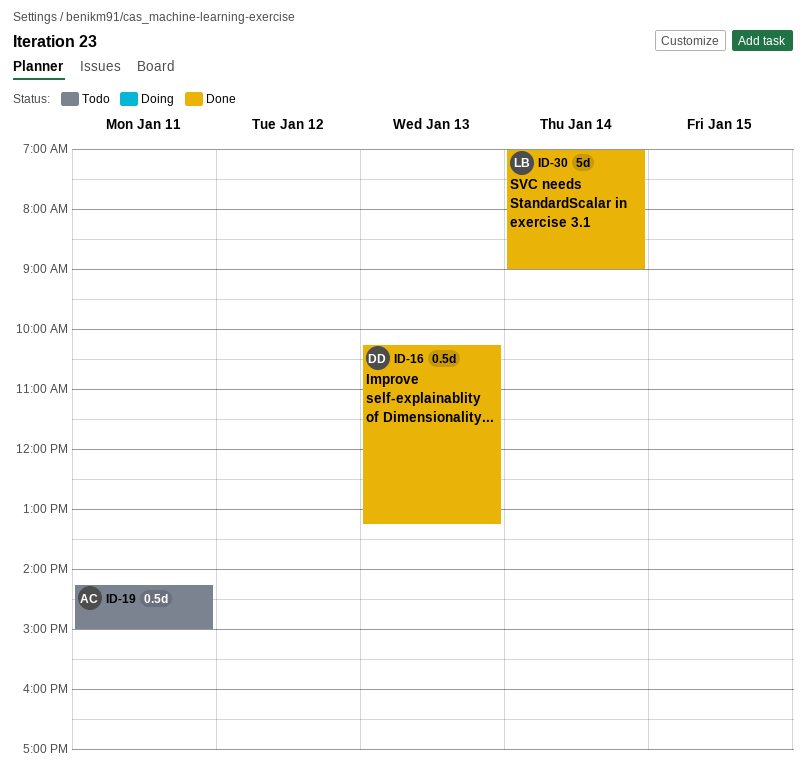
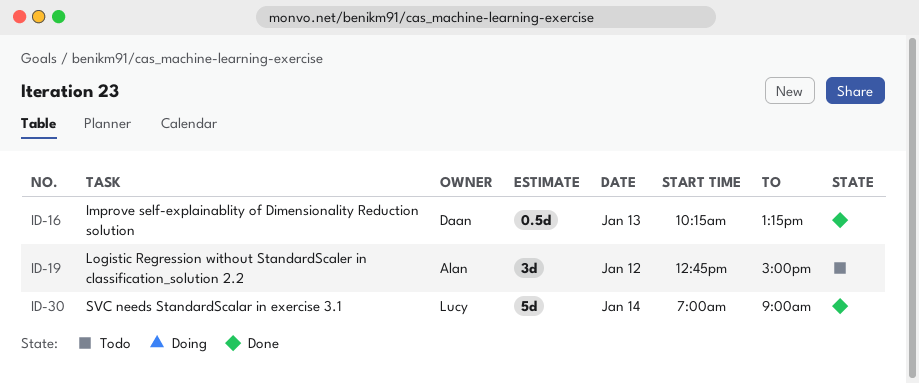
ID-19, estimate: 0.5d -> 3d
ID-19, day: Jan 11 -> Jan 12
ID-19, begins: 14:15 -> 12:45

